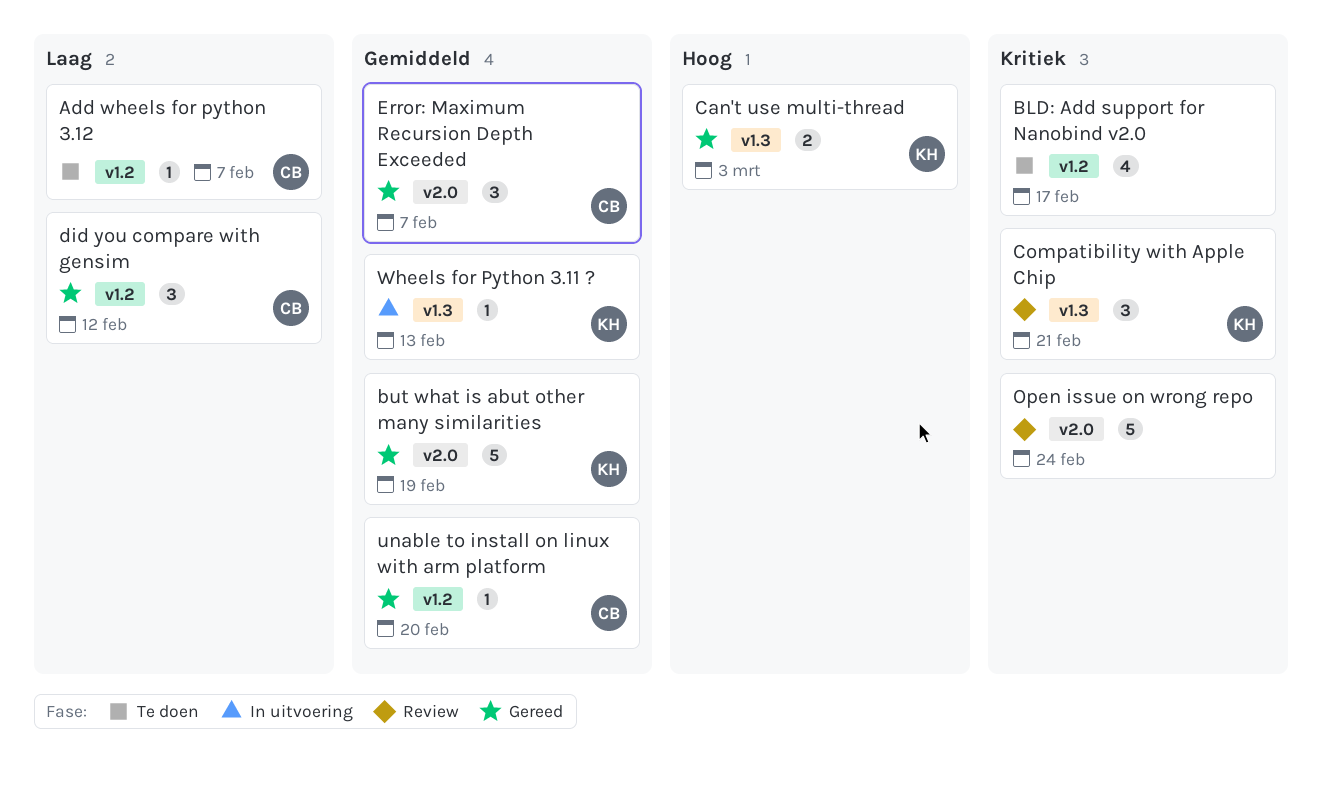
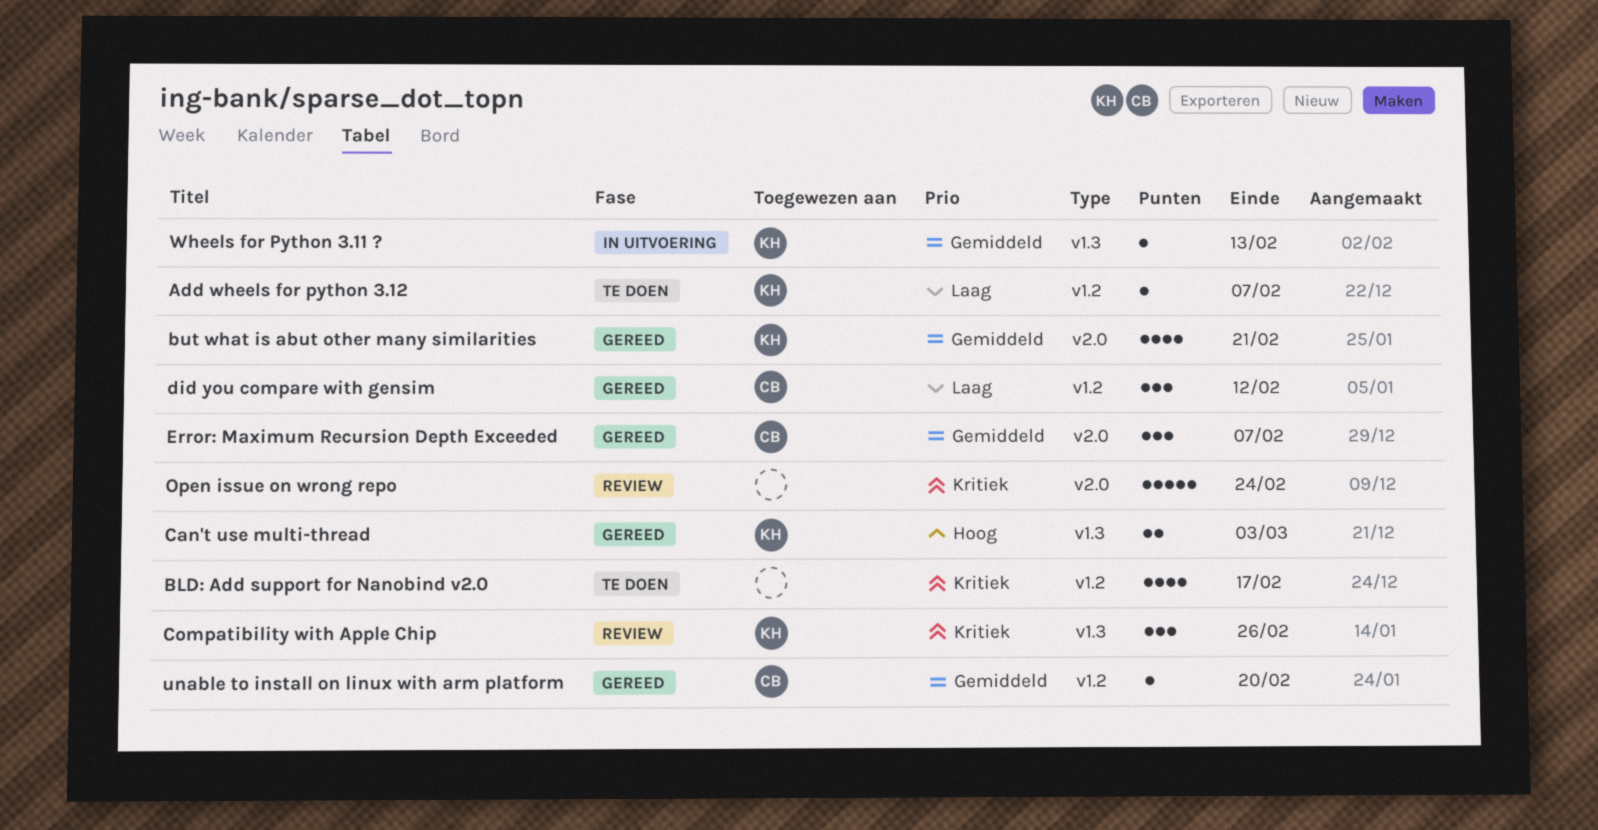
Add wheels for python 3.12, owner: CB -> KH
but what is abut other many similarities, estimate: 5 -> 4
but what is abut other many similarities, due: Feb 19 -> Feb 21
Compatibility with Apple Chip, due: Feb 21 -> Feb 26

